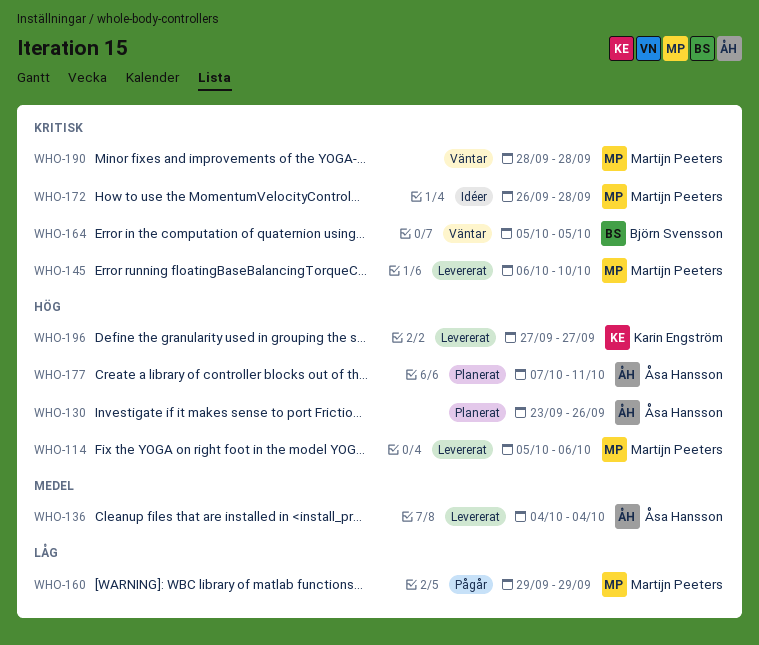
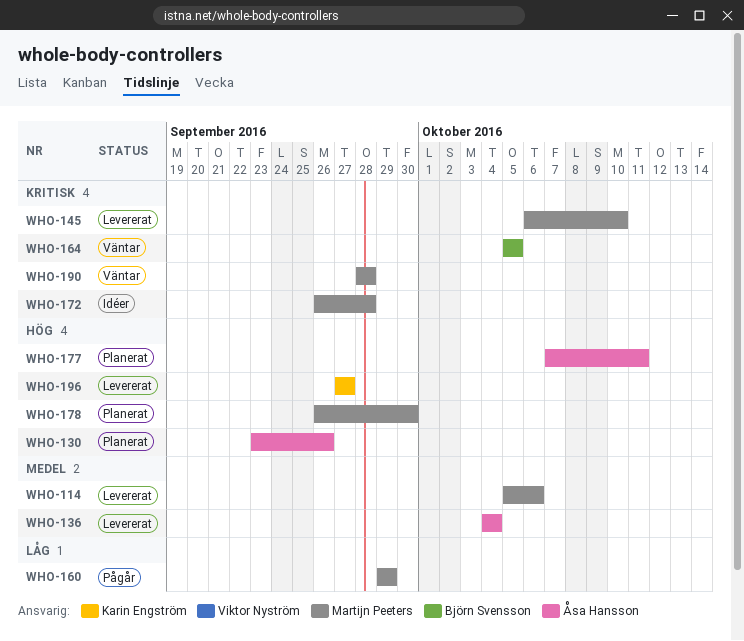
WHO-114, priority: Hög -> Medel
WHO-178: none -> present

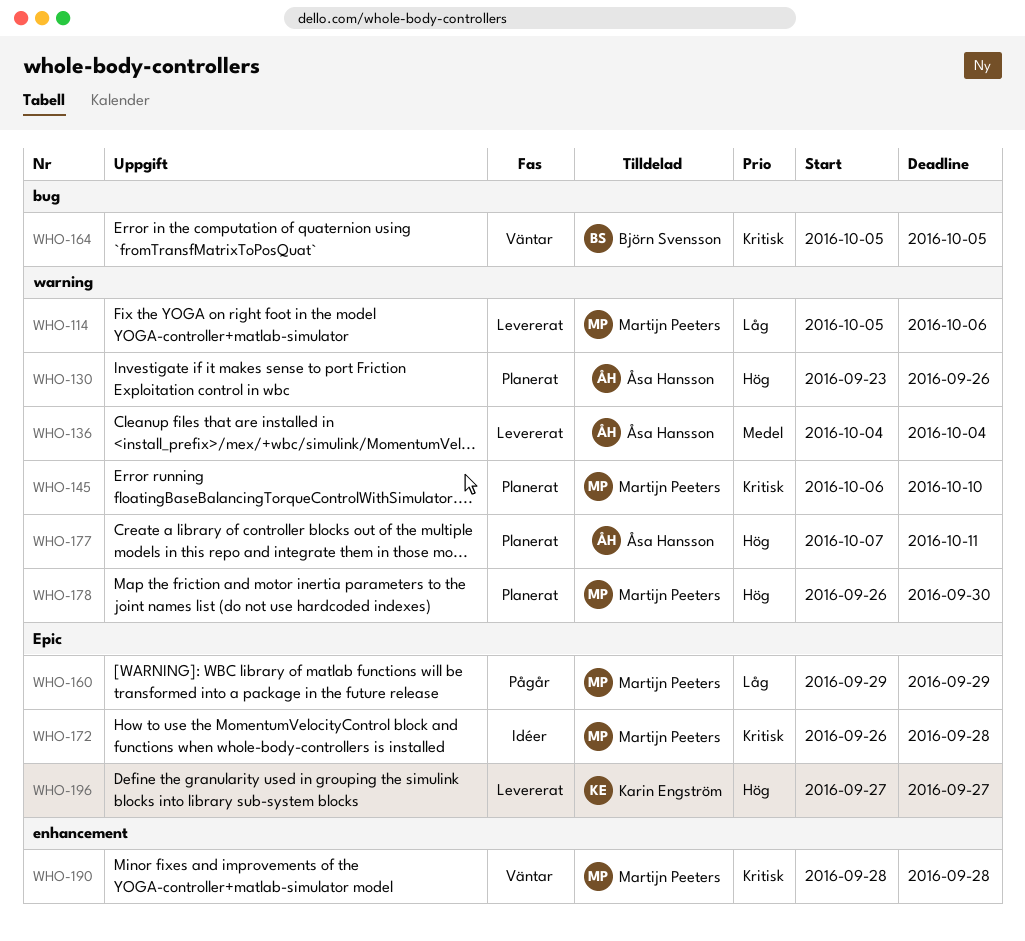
WHO-114, priority: Medel -> Låg
WHO-145, status: Levererat -> Planerat

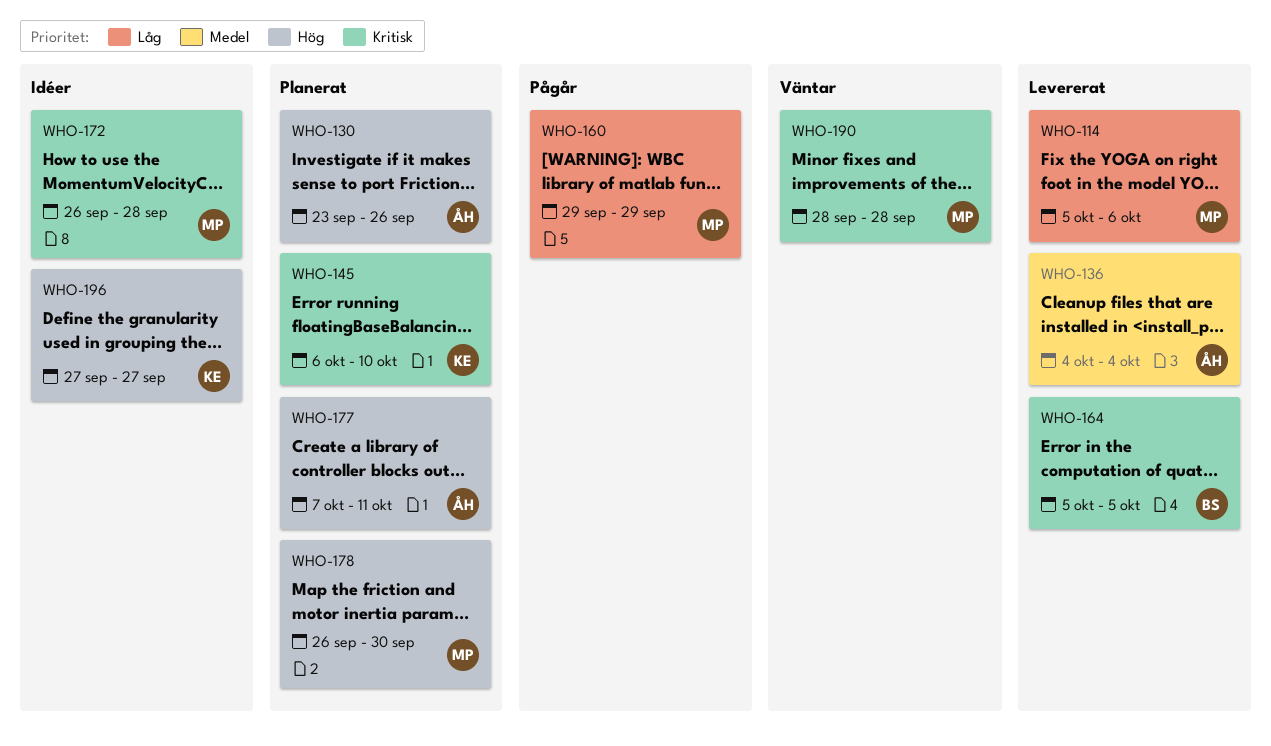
WHO-145, owner: Martijn Peeters -> Karin Engström
WHO-164, status: Väntar -> Levererat
WHO-196, status: Levererat -> Idéer

